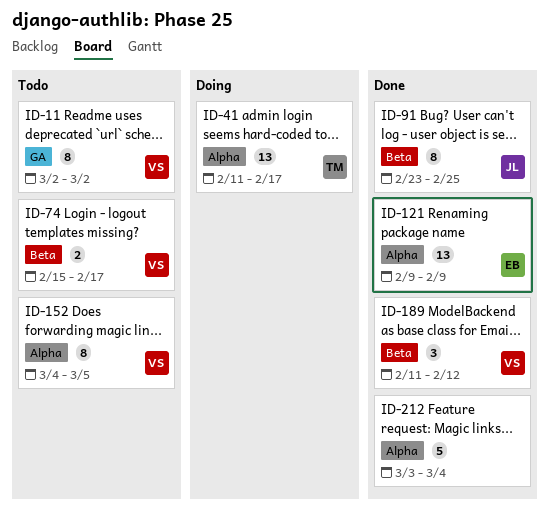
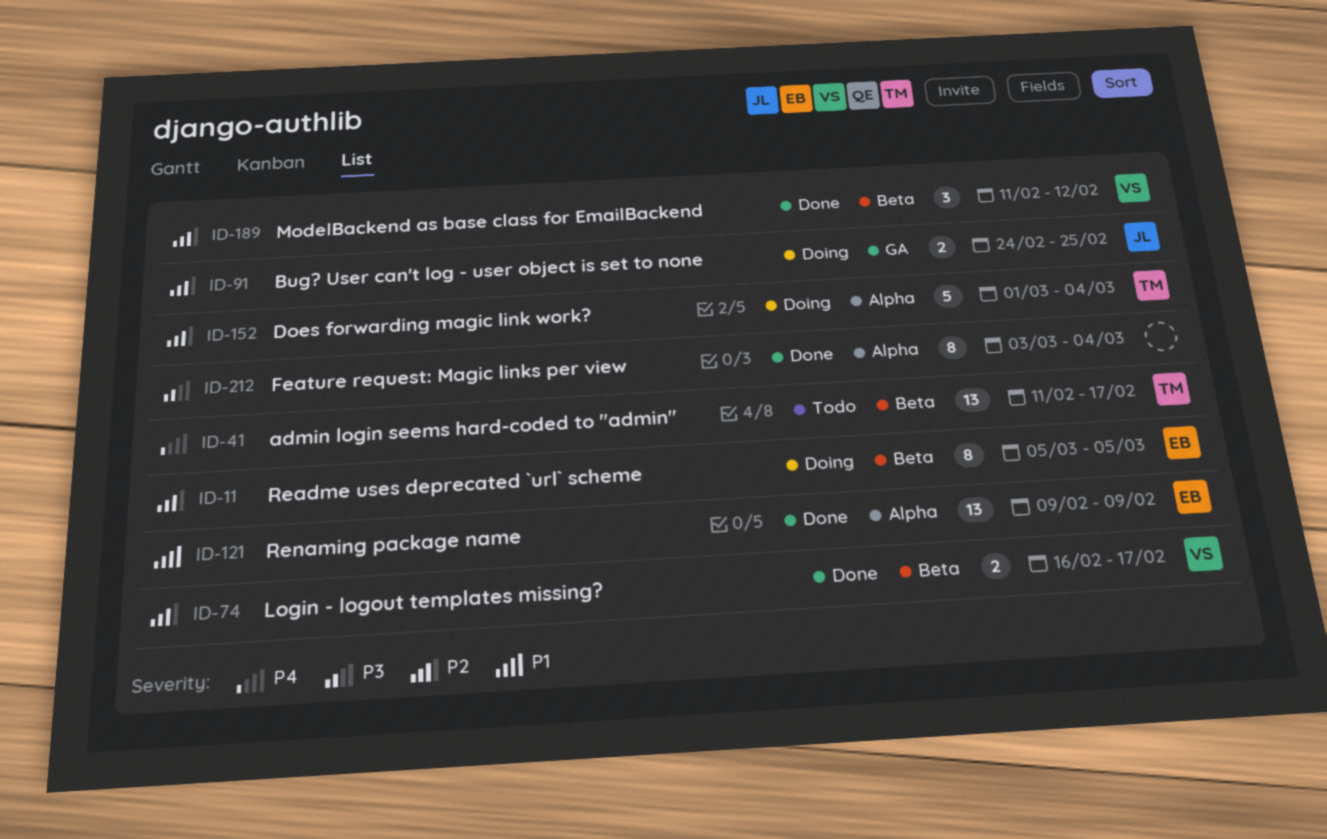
ID-11, status: Todo -> Doing
ID-11, owner: VS -> EB
ID-11, label: GA -> Beta
ID-11, start: Mar 2 -> Mar 5
ID-11, due: Mar 2 -> Mar 5
ID-41, status: Doing -> Todo
ID-41, label: Alpha -> Beta
ID-74, status: Todo -> Done
ID-74, start: Feb 15 -> Feb 16
ID-91, status: Done -> Doing
ID-91, label: Beta -> GA
ID-91, estimate: 8 -> 2
ID-91, start: Feb 23 -> Feb 24
ID-152, status: Todo -> Doing
ID-152, owner: VS -> TM
ID-152, estimate: 8 -> 5
ID-152, start: Mar 4 -> Mar 1
ID-152, due: Mar 5 -> Mar 4
ID-212, estimate: 5 -> 8

